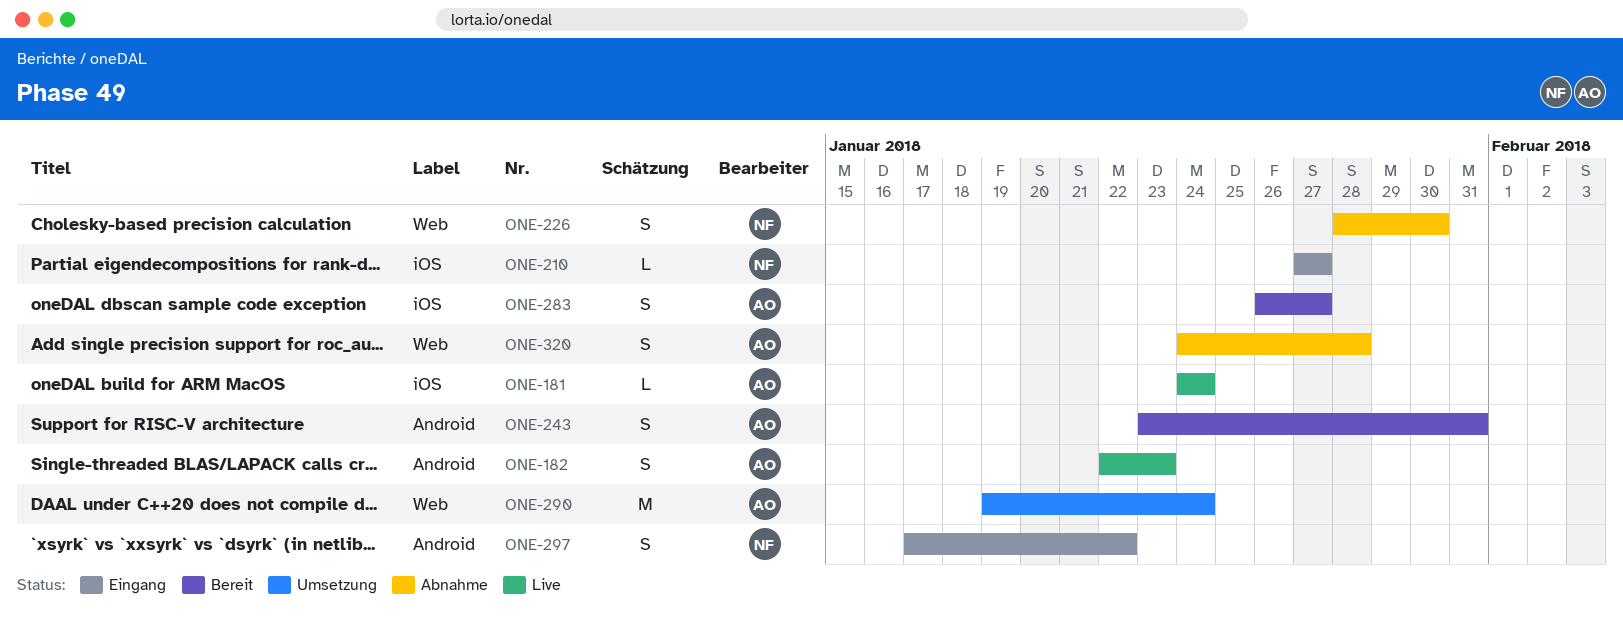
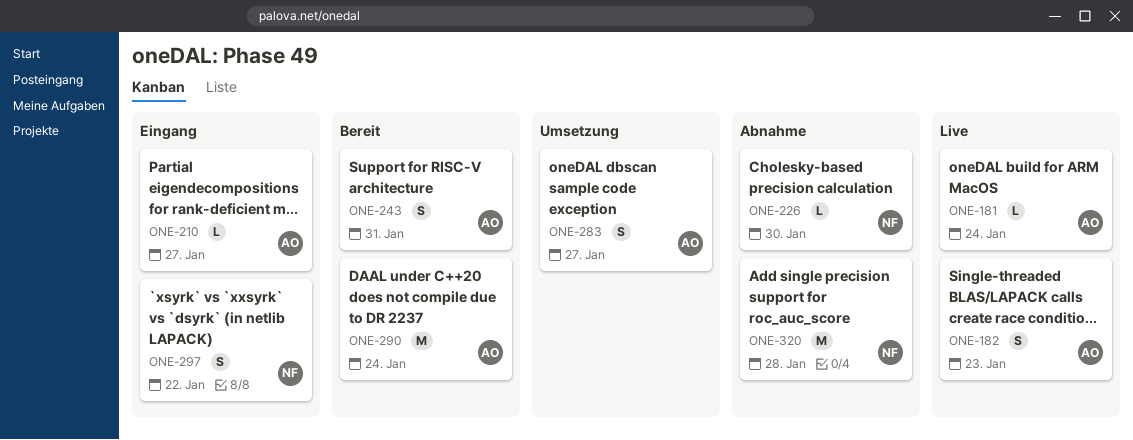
ONE-210, owner: NF -> AO
ONE-226, estimate: S -> L
ONE-283, status: Bereit -> Umsetzung
ONE-290, status: Umsetzung -> Bereit
ONE-320, owner: AO -> NF
ONE-320, estimate: S -> M

